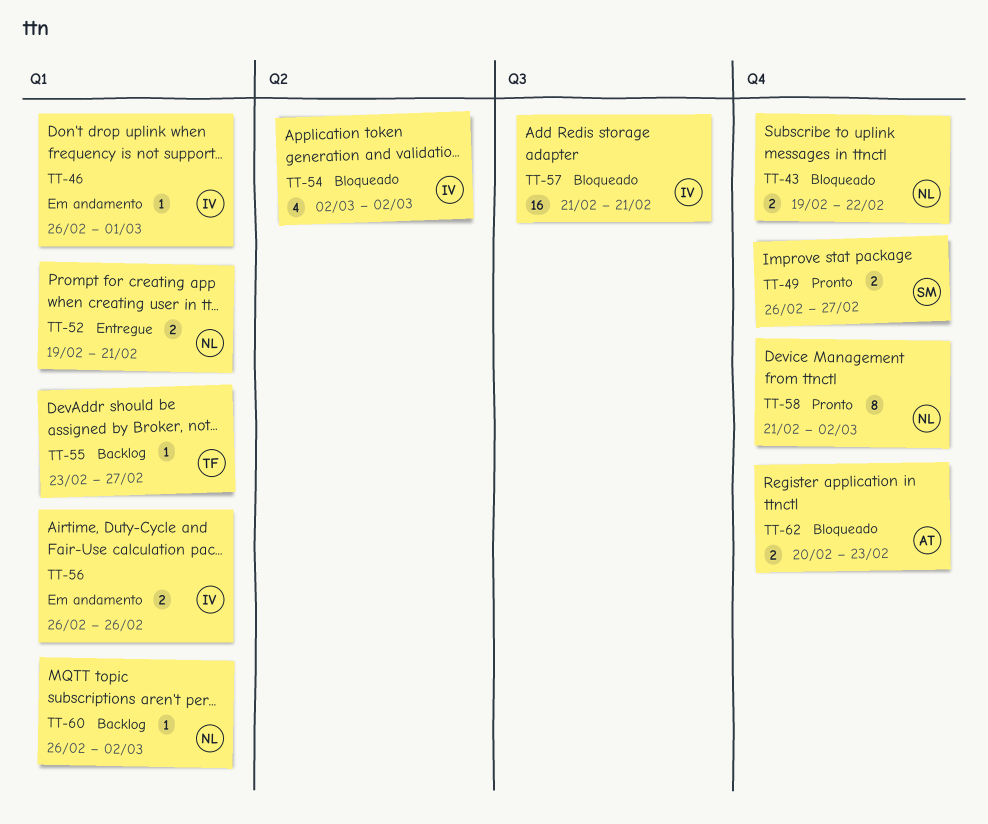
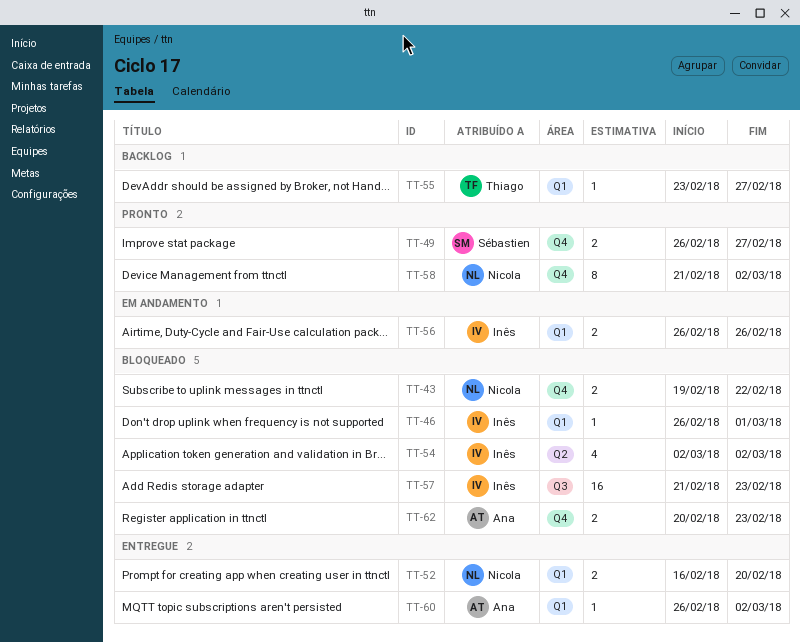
TT-46, status: Em andamento -> Bloqueado
TT-52, start: Feb 19 -> Feb 16
TT-52, due: Feb 21 -> Feb 20
TT-57, due: Feb 21 -> Feb 23
TT-60, status: Backlog -> Entregue
TT-60, owner: Nicola -> Ana

